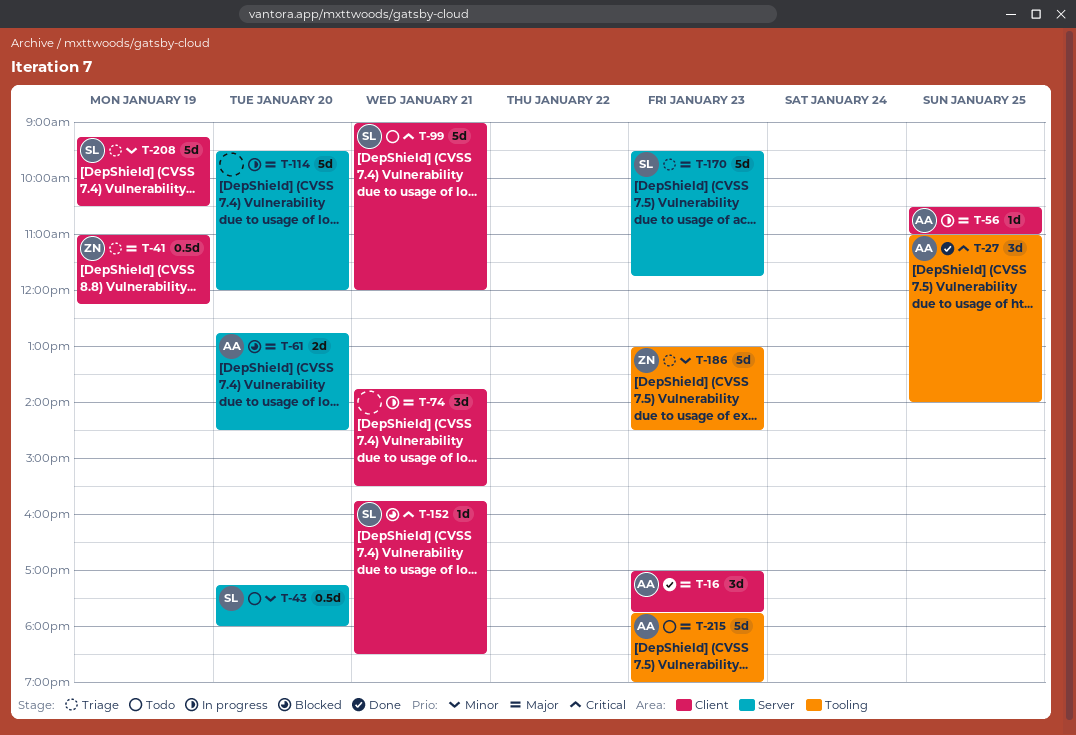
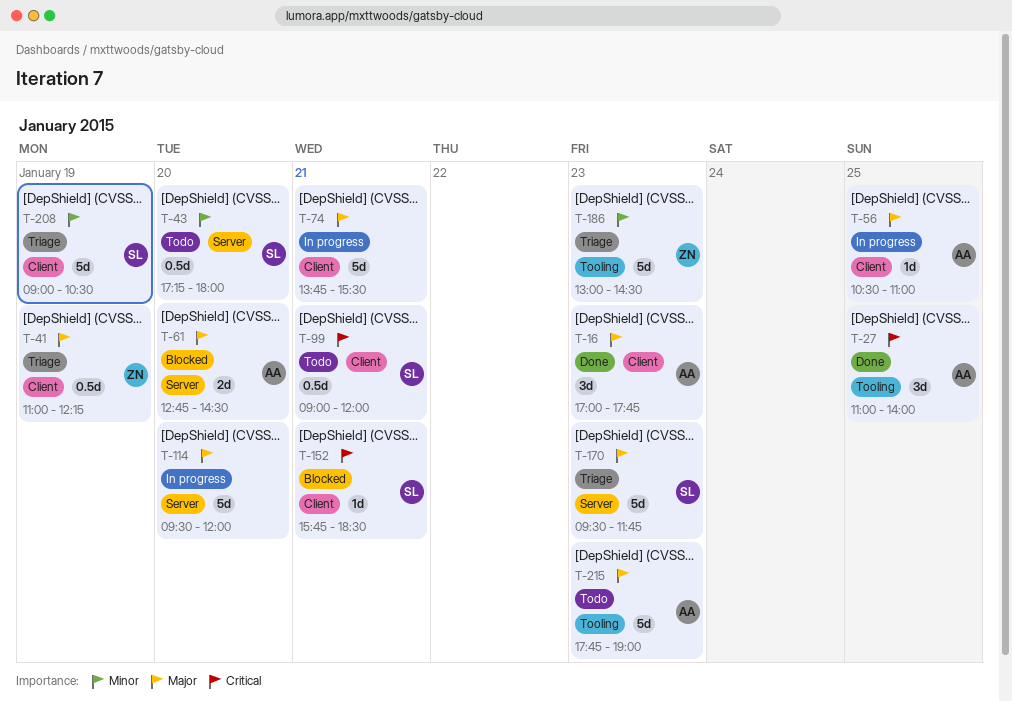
T-74, estimate: 3d -> 5d
T-99, estimate: 5d -> 0.5d
T-208, begins: 09:15 -> 09:00

